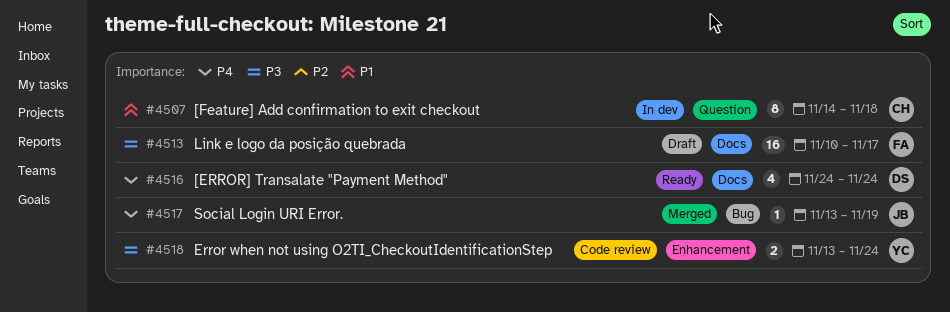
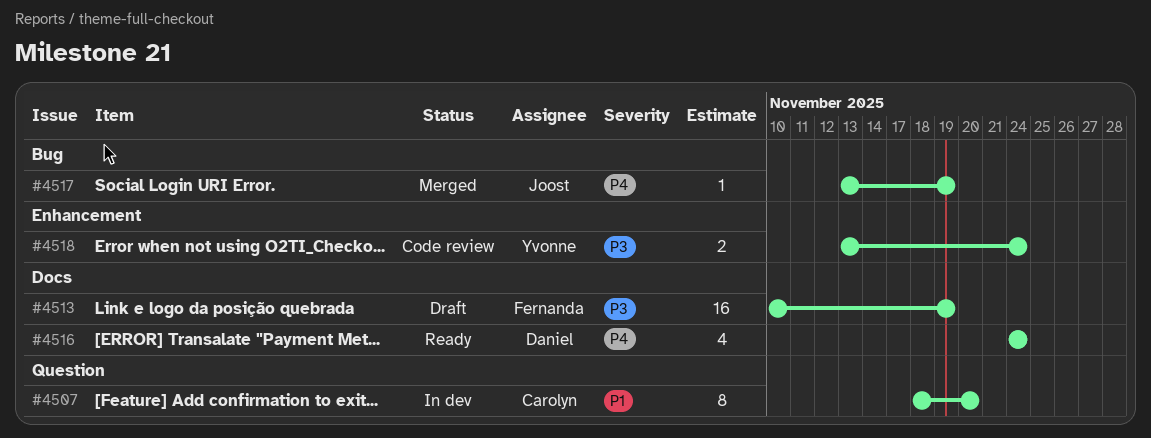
#4507, start: Nov 14 -> Nov 18
#4507, due: Nov 18 -> Nov 20
#4513, due: Nov 17 -> Nov 19

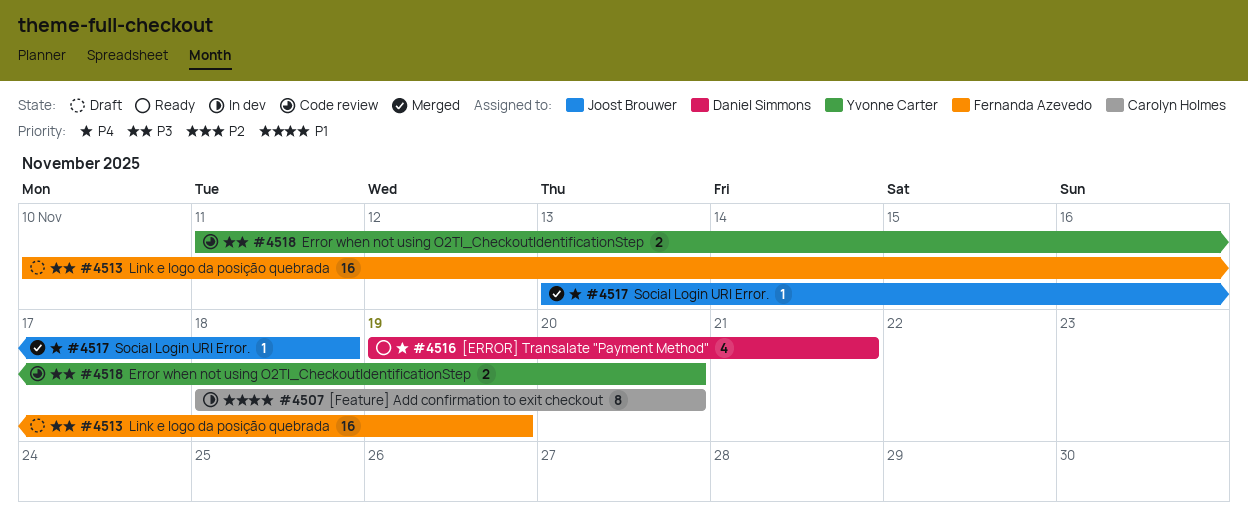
#4516, start: Nov 24 -> Nov 19
#4516, due: Nov 24 -> Nov 21
#4517, due: Nov 19 -> Nov 18
#4518, start: Nov 13 -> Nov 11
#4518, due: Nov 24 -> Nov 20

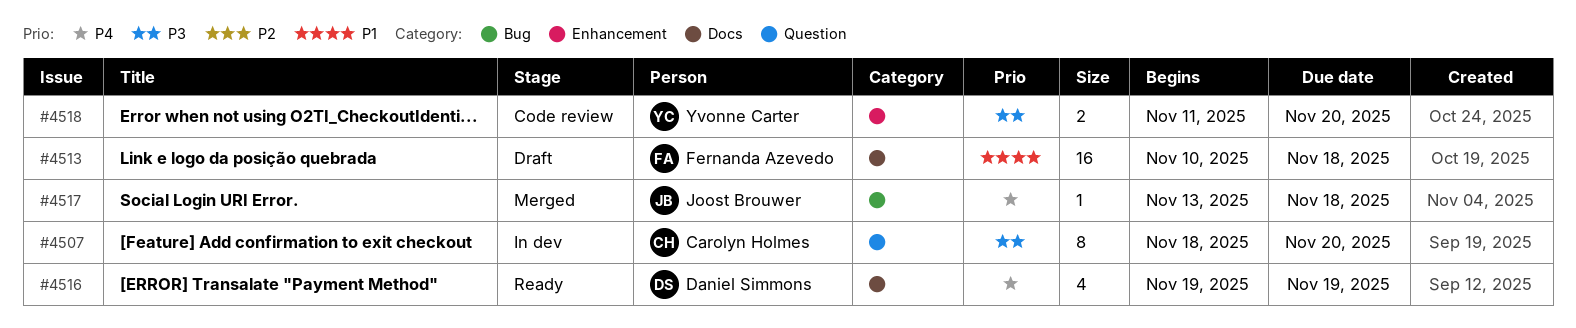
#4507, priority: P1 -> P3
#4513, priority: P3 -> P1
#4513, due: Nov 19 -> Nov 18
#4516, due: Nov 21 -> Nov 19

